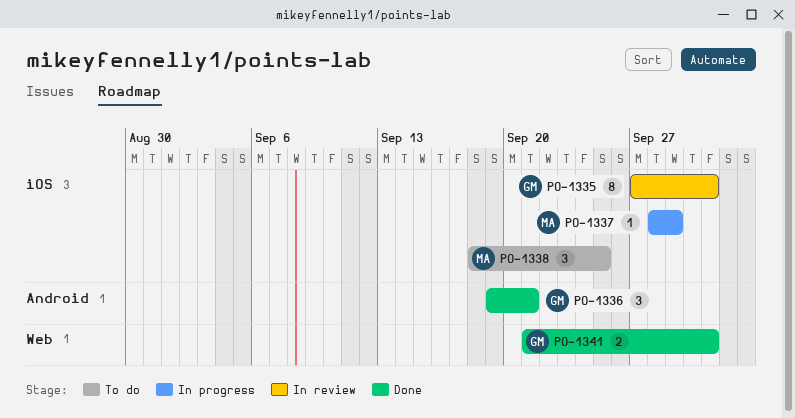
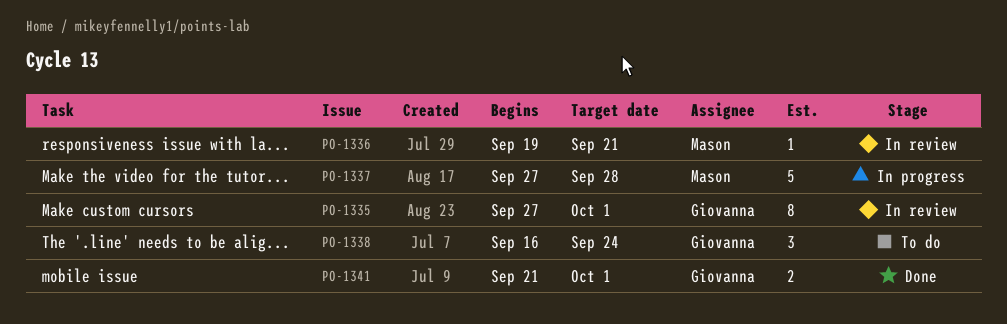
PO-1336, status: Done -> In review
PO-1336, owner: Giovanna -> Mason
PO-1336, estimate: 3 -> 1
PO-1337, estimate: 1 -> 5
PO-1337, start: Sep 28 -> Sep 27
PO-1337, due: Sep 29 -> Sep 28
PO-1338, owner: Mason -> Giovanna
PO-1338, start: Sep 18 -> Sep 16
PO-1338, due: Sep 25 -> Sep 24

